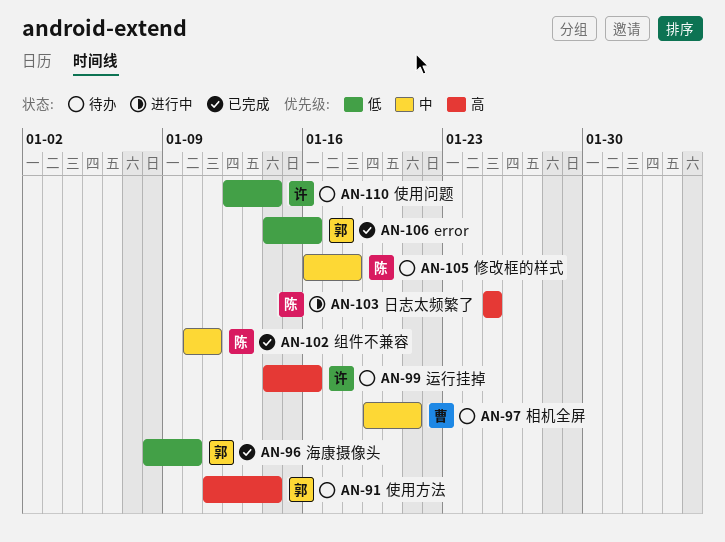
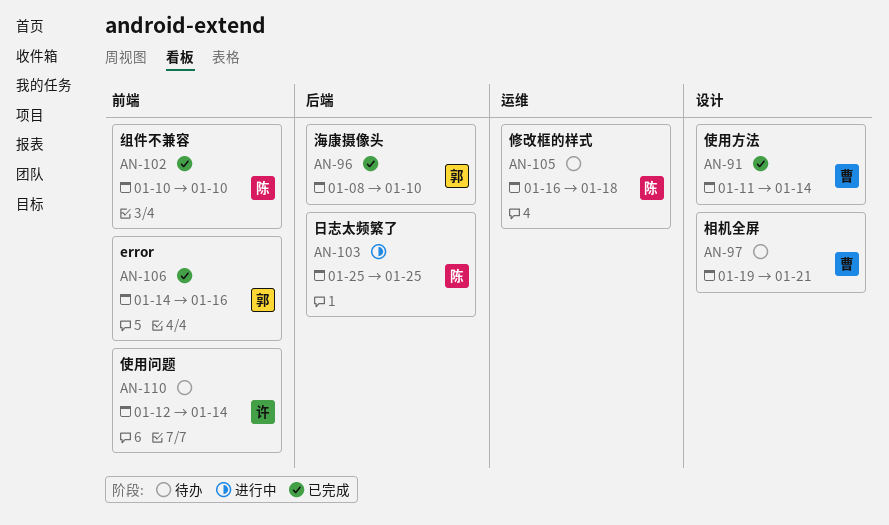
AN-91, status: 待办 -> 已完成
AN-91, owner: 郭 -> 曹
AN-99: present -> none
AN-102, due: Jan 11 -> Jan 10

